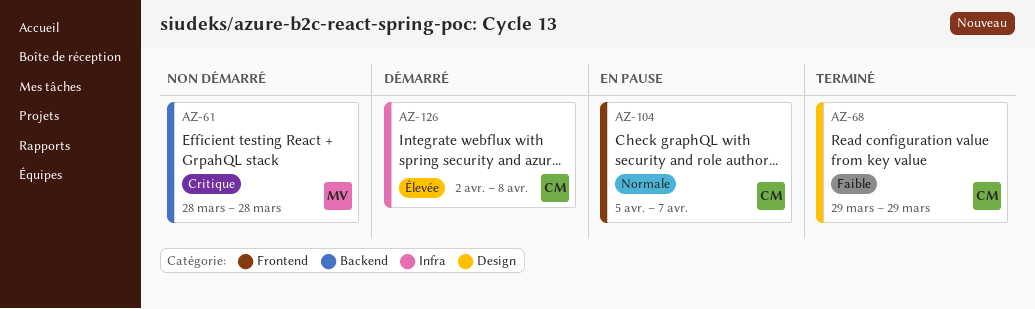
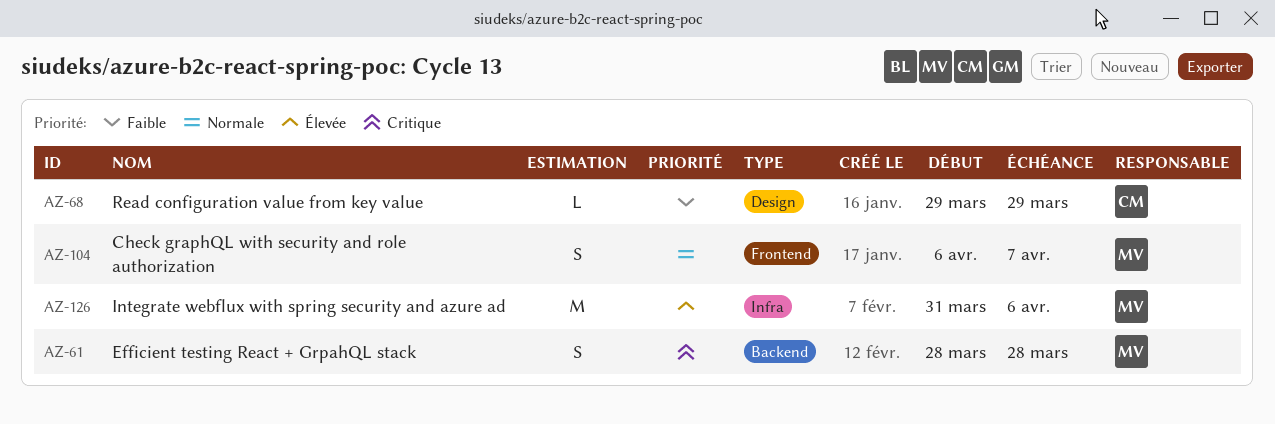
AZ-104, owner: CM -> MV
AZ-104, start: Apr 5 -> Apr 6
AZ-126, owner: CM -> MV
AZ-126, start: Apr 2 -> Mar 31
AZ-126, due: Apr 8 -> Apr 6

